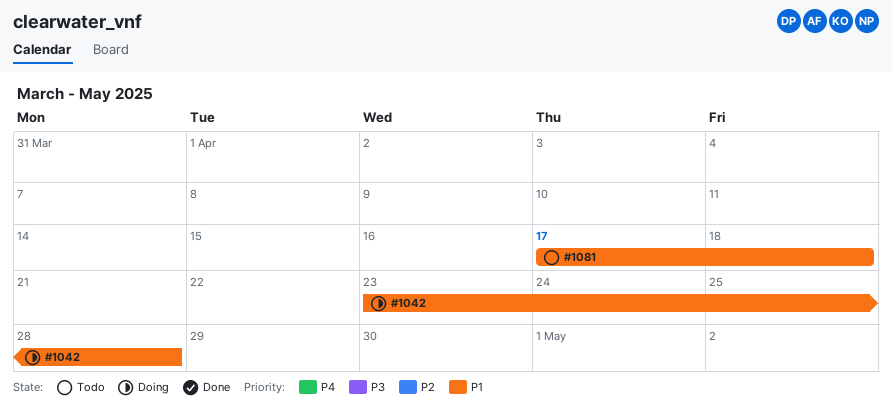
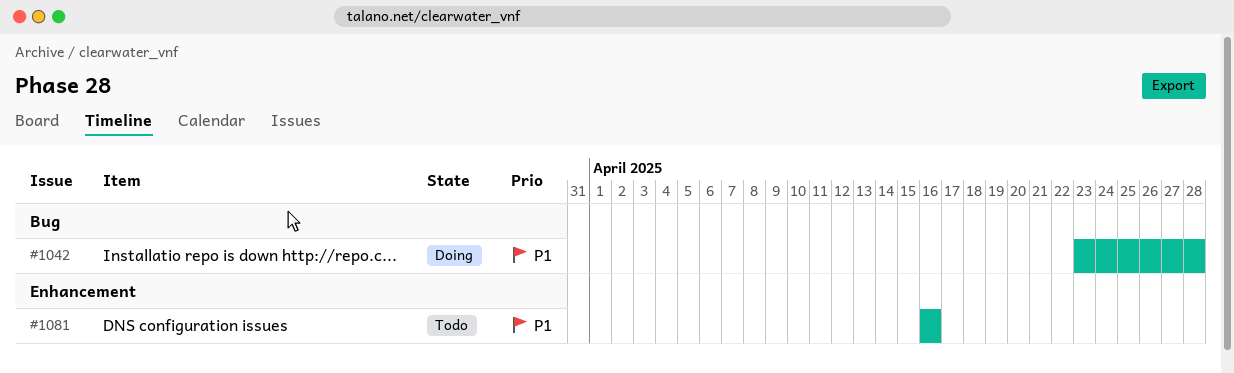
#1081, start: Apr 17 -> Apr 16
#1081, due: Apr 18 -> Apr 16

